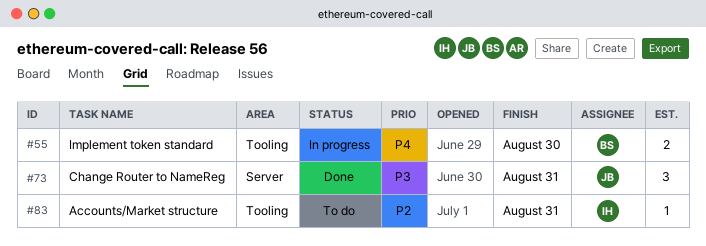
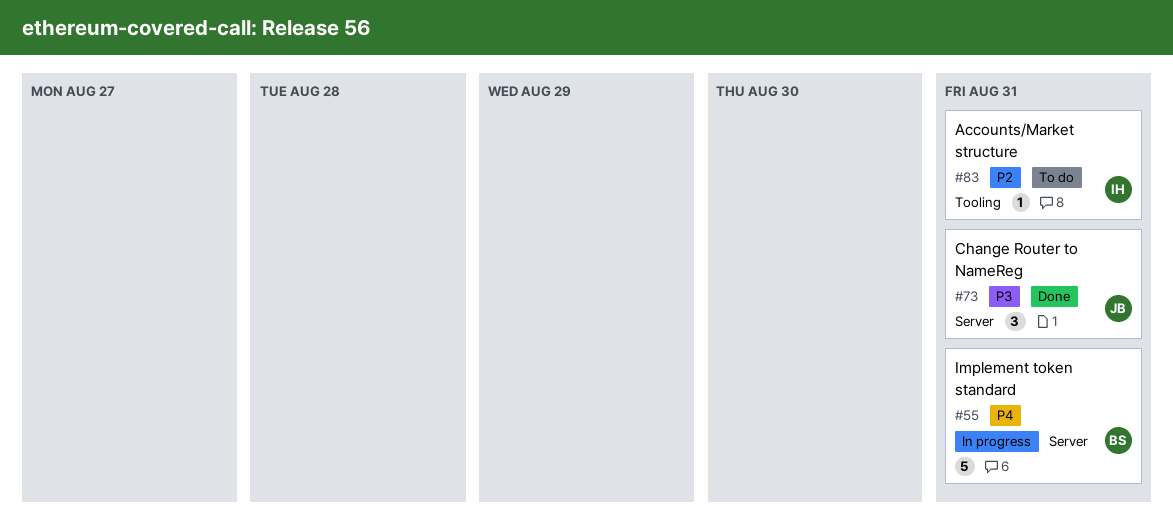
#55, label: Tooling -> Server
#55, estimate: 2 -> 5
#55, due: Aug 30 -> Aug 31

